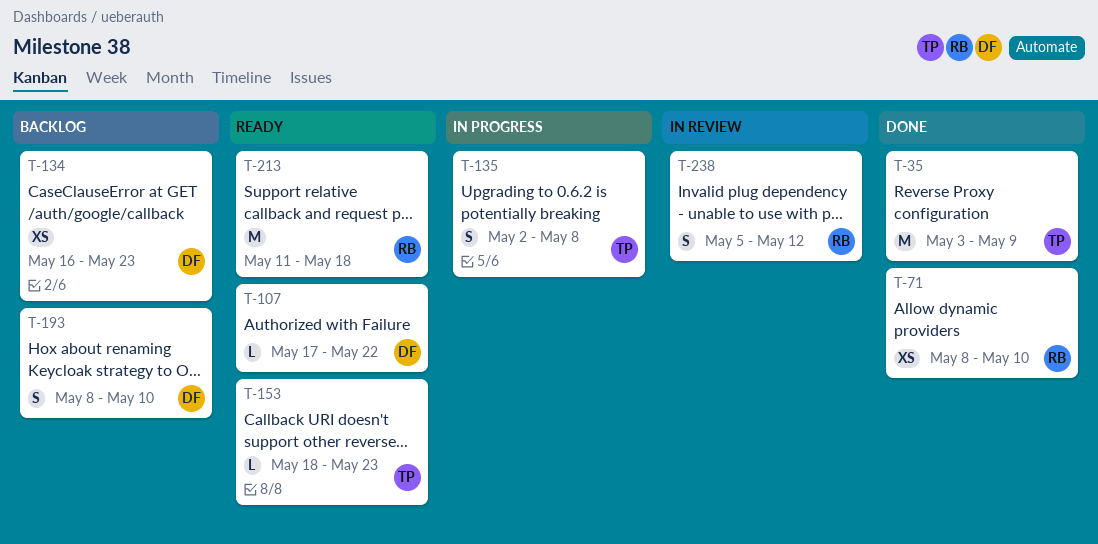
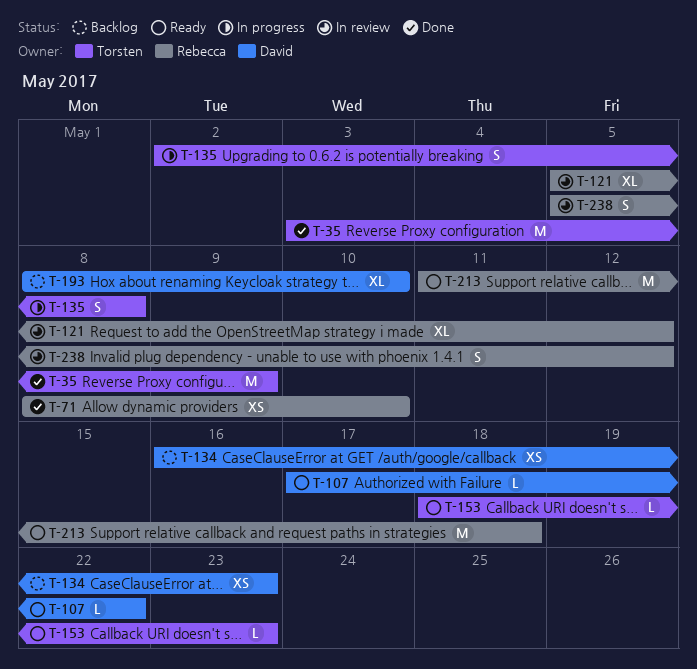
T-121: none -> present
T-193, estimate: S -> XL

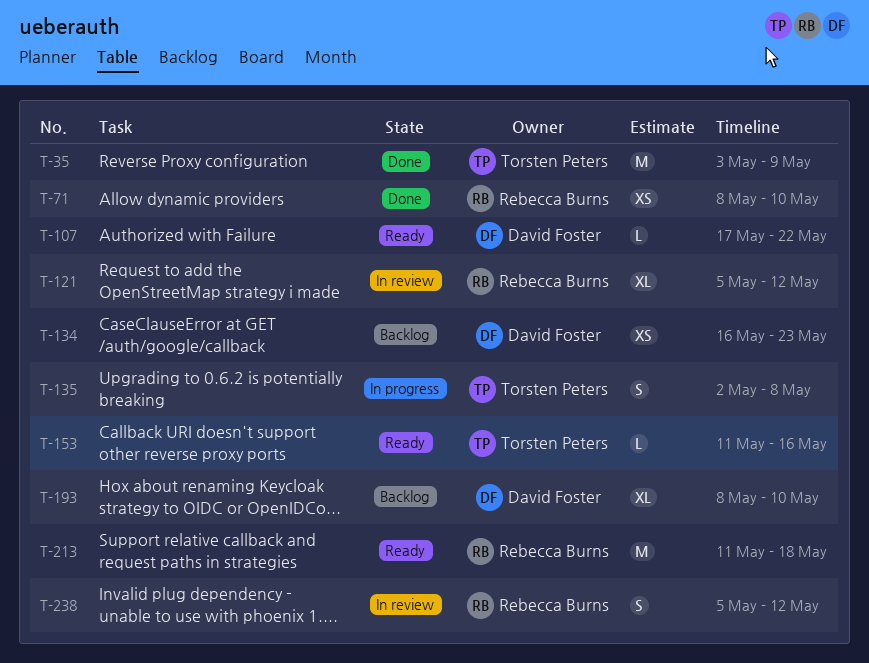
T-153, start: May 18 -> May 11
T-153, due: May 23 -> May 16

